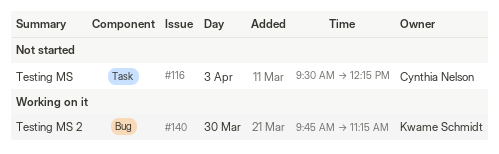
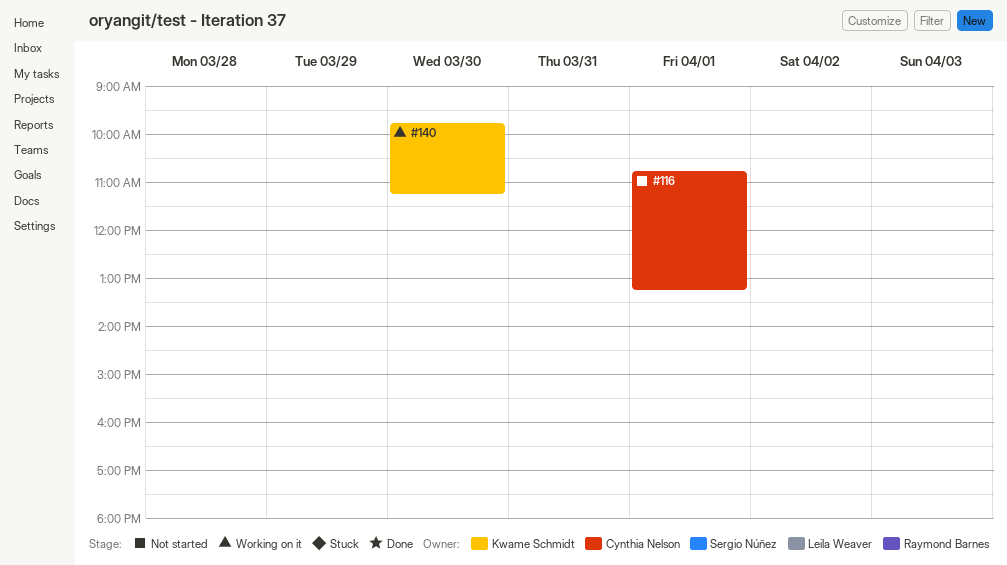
#116, day: Apr 3 -> Apr 1
#116, begins: 09:30 -> 10:45
#116, ends: 12:15 -> 13:15

